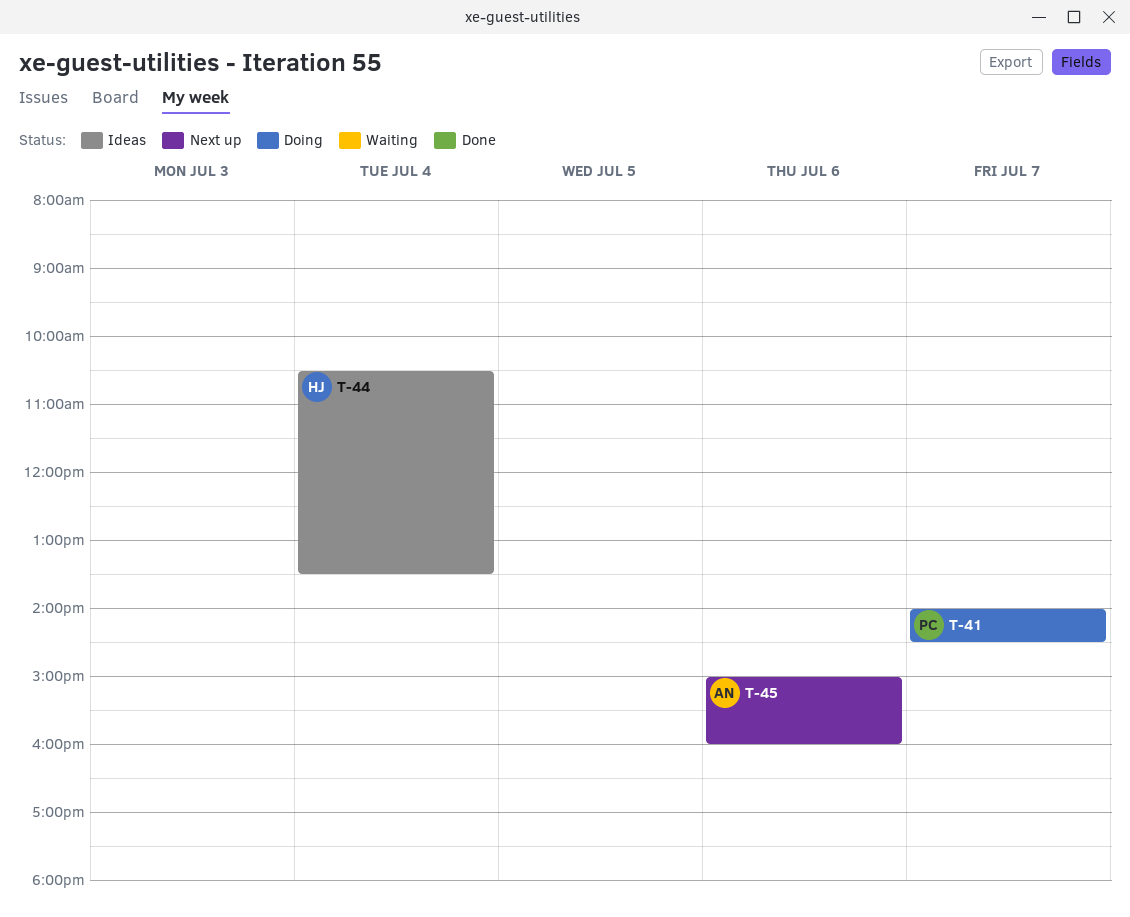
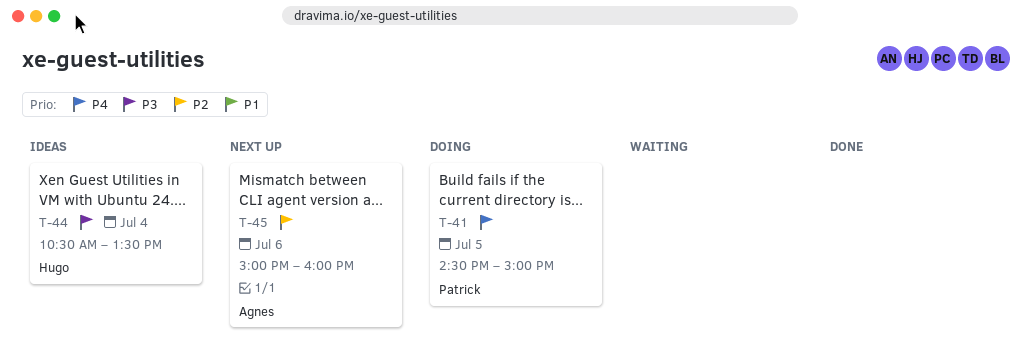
T-41, day: Jul 7 -> Jul 5
T-41, begins: 14:00 -> 14:30
T-41, ends: 14:30 -> 15:00

